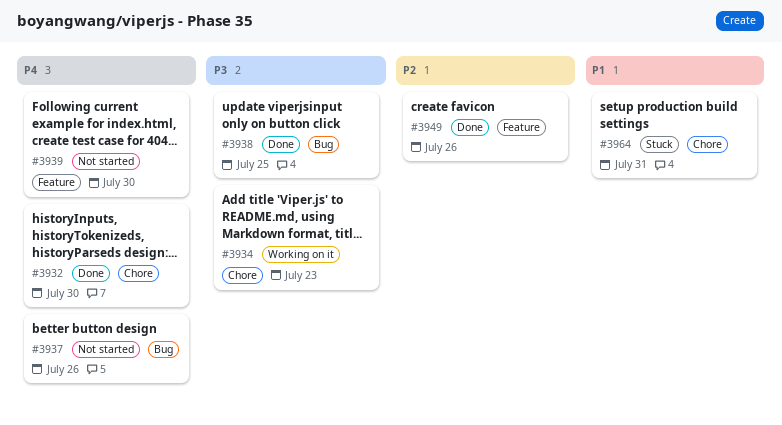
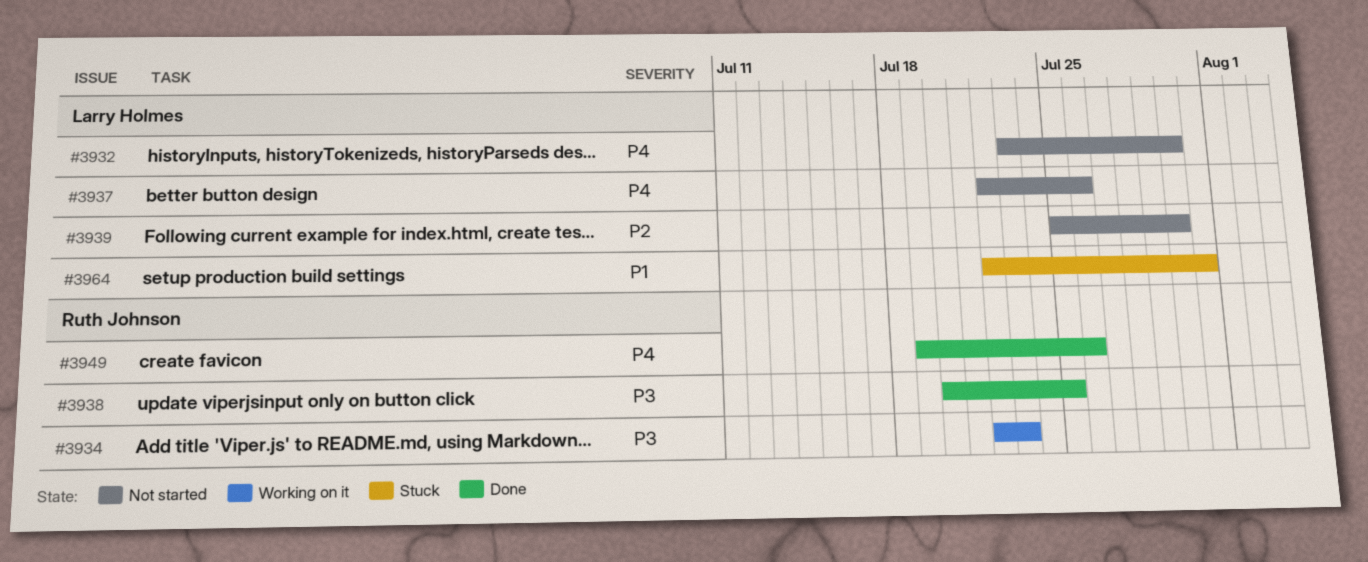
#3932, status: Done -> Not started
#3939, priority: P4 -> P2
#3949, priority: P2 -> P4

